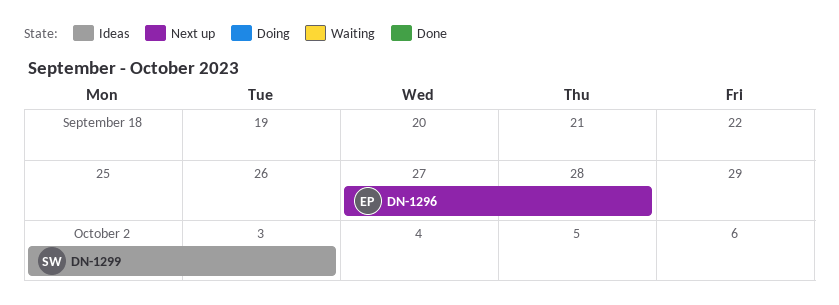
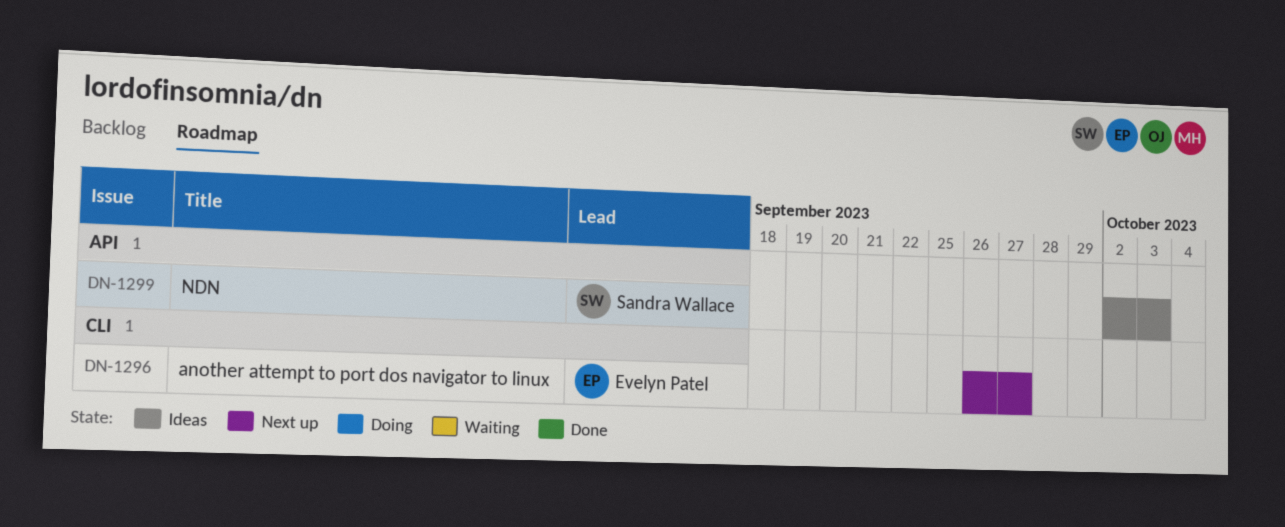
DN-1296, start: Sep 27 -> Sep 26
DN-1296, due: Sep 28 -> Sep 27

